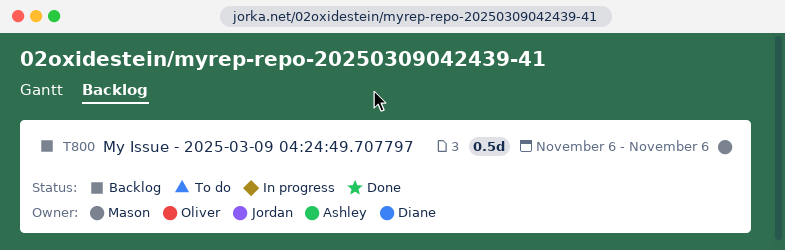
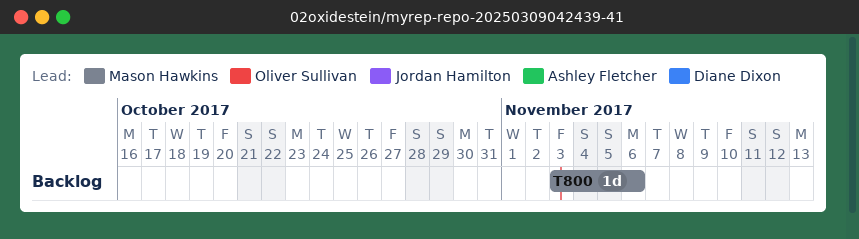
T800, estimate: 0.5d -> 1d
T800, start: Nov 6 -> Nov 3

